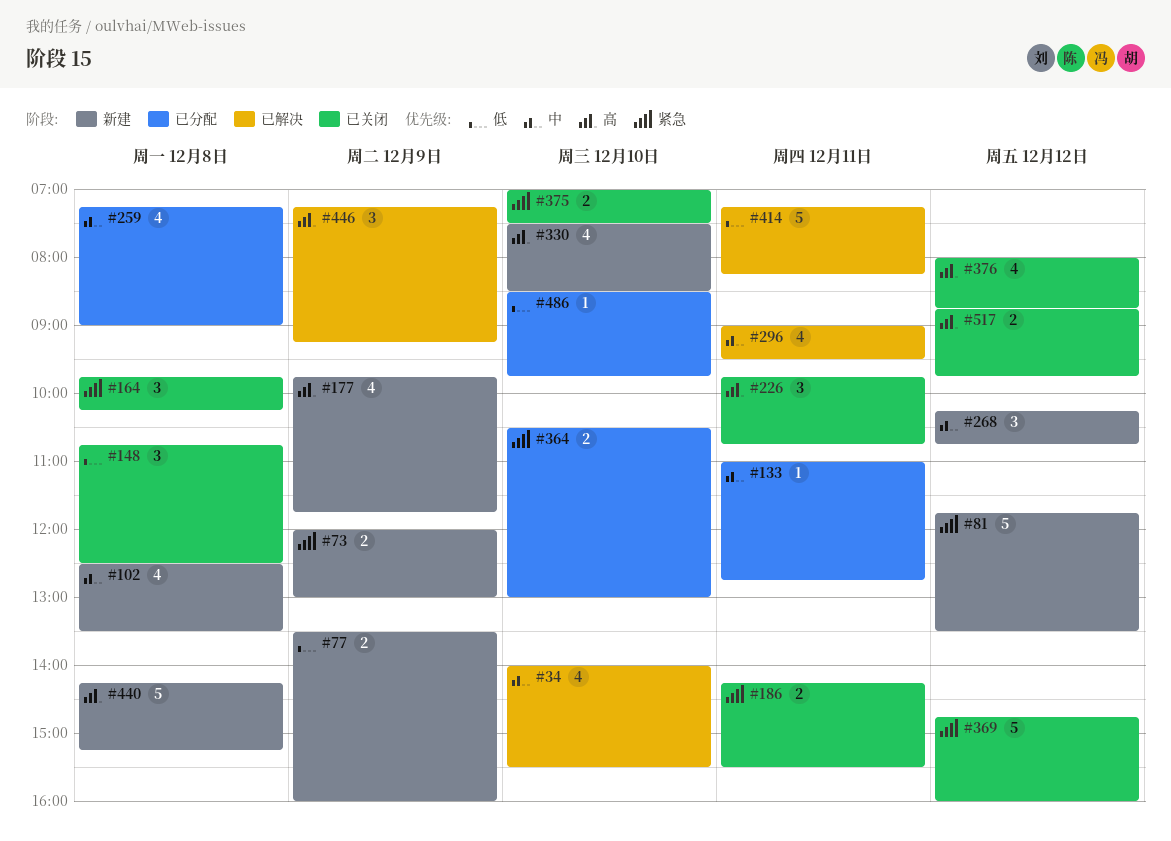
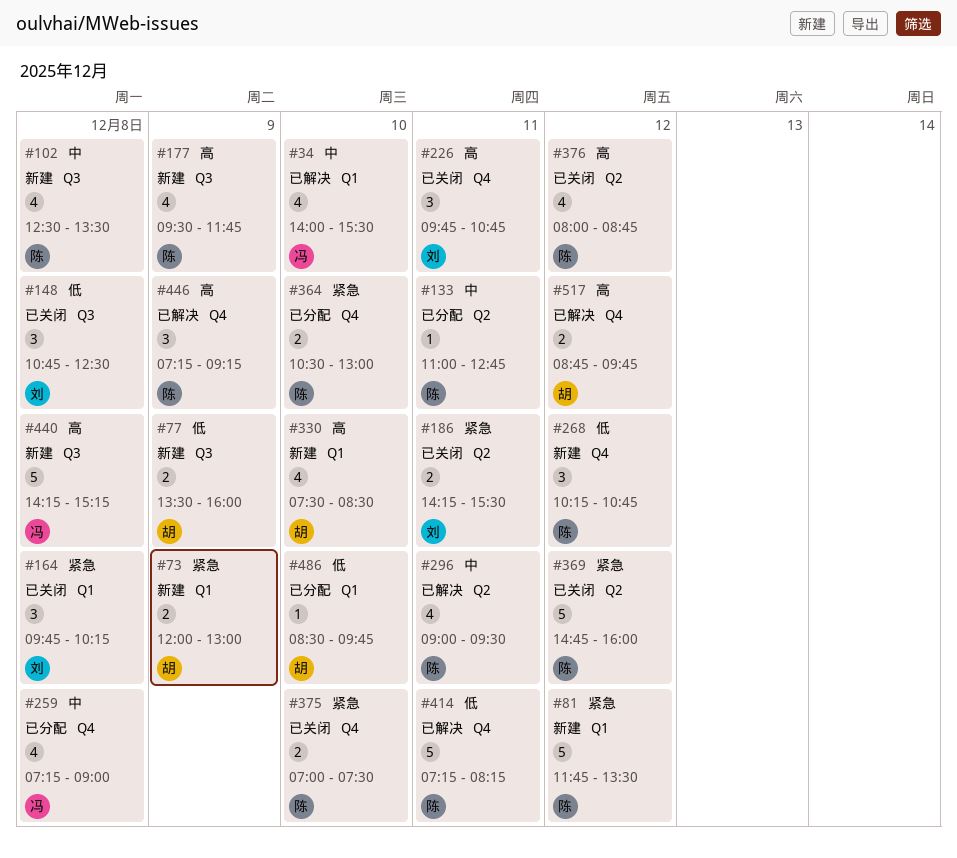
#177, begins: 09:45 -> 09:30
#268, priority: 中 -> 低
#517, status: 已关闭 -> 已解决

